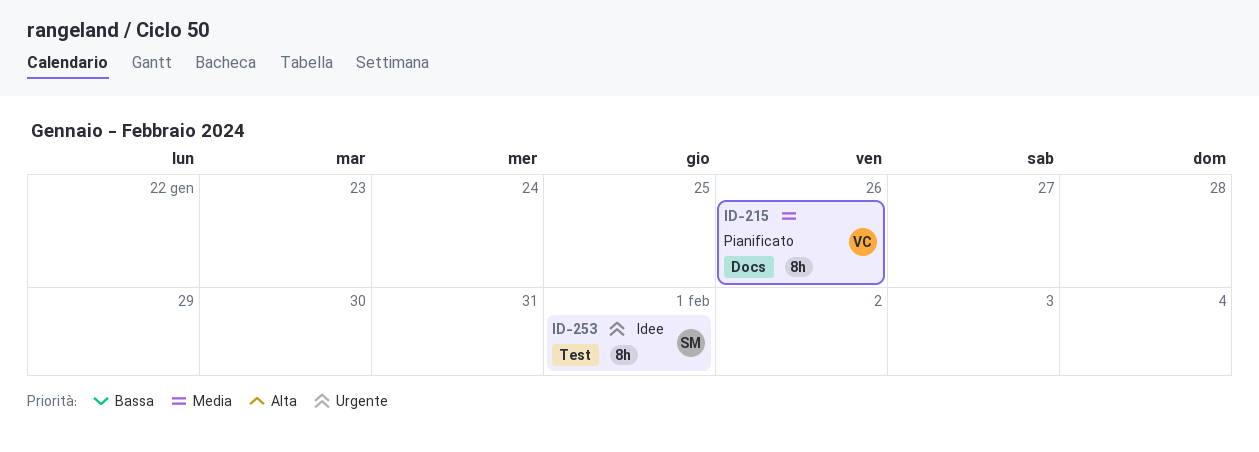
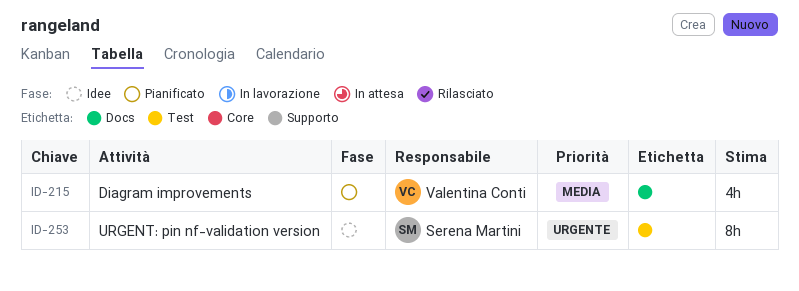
ID-215, estimate: 8h -> 4h

